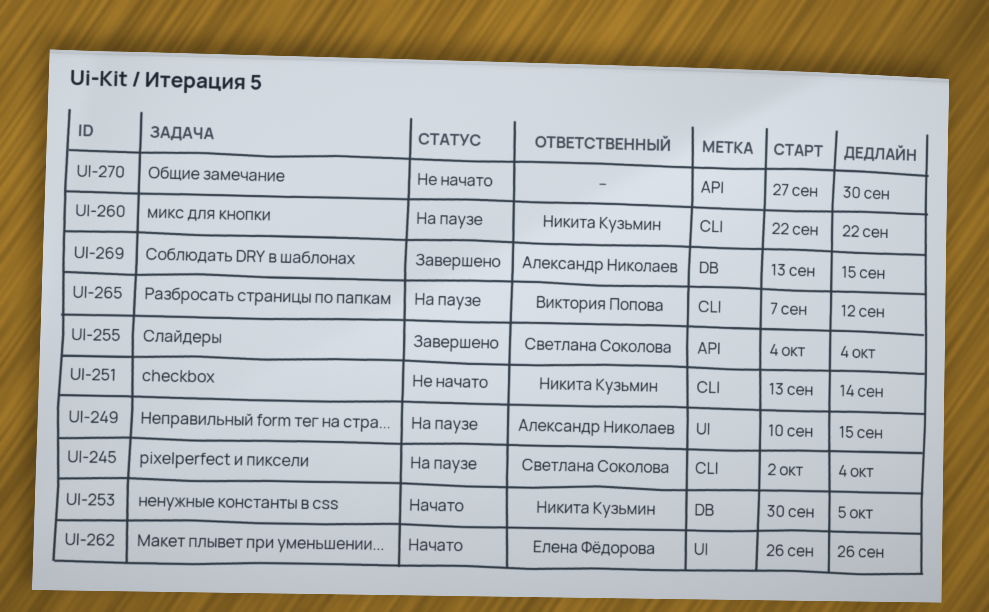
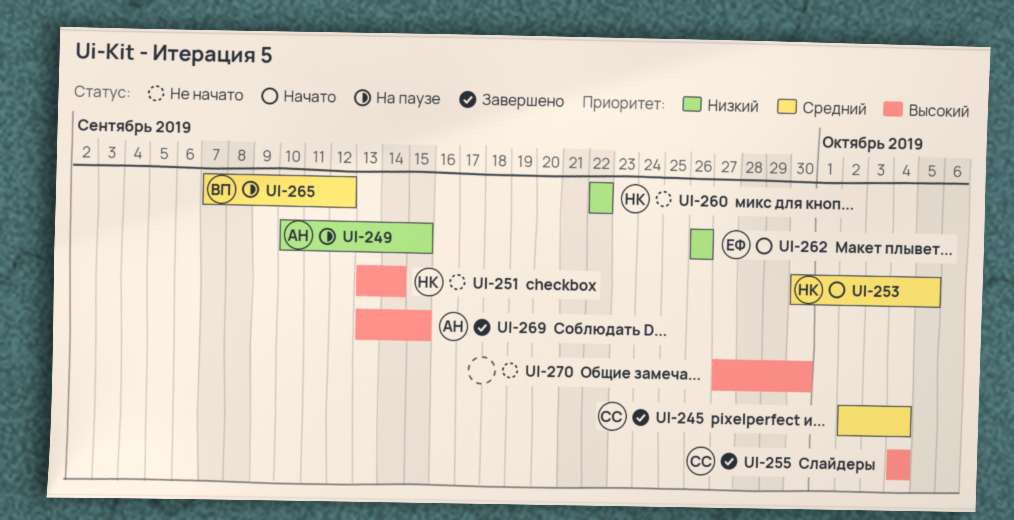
UI-245, status: На паузе -> Завершено
UI-260, status: На паузе -> Не начато

